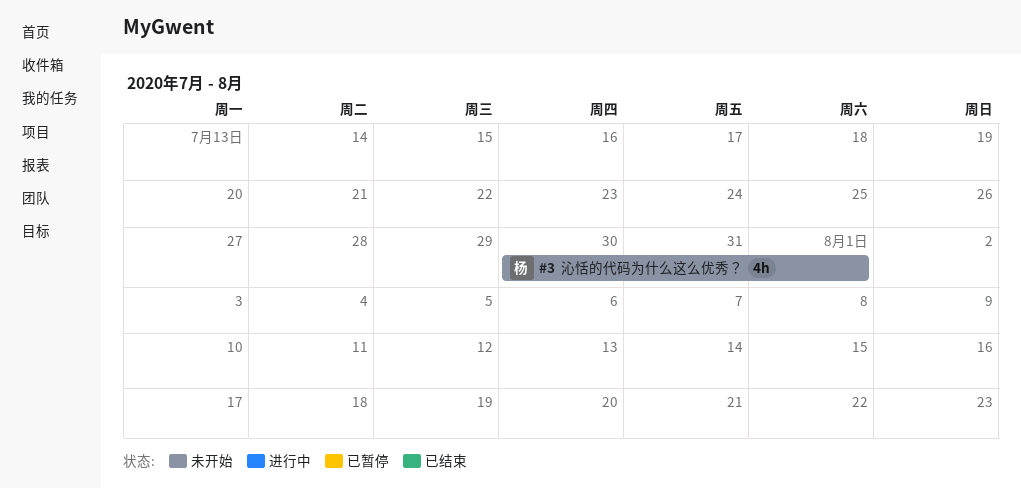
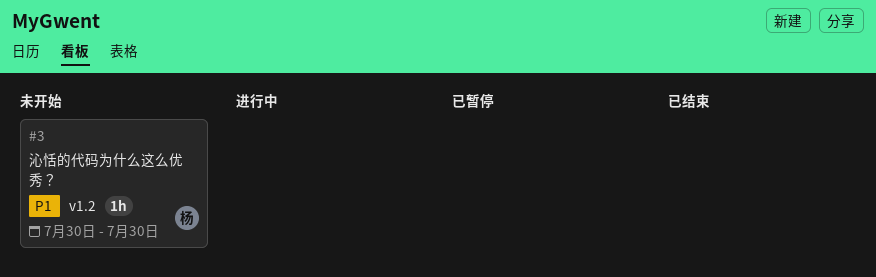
#3, estimate: 4h -> 1h
#3, due: Aug 1 -> Jul 30

